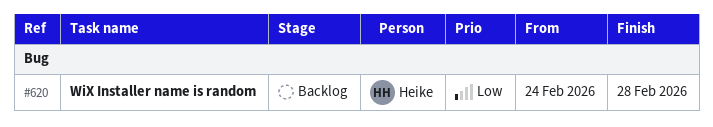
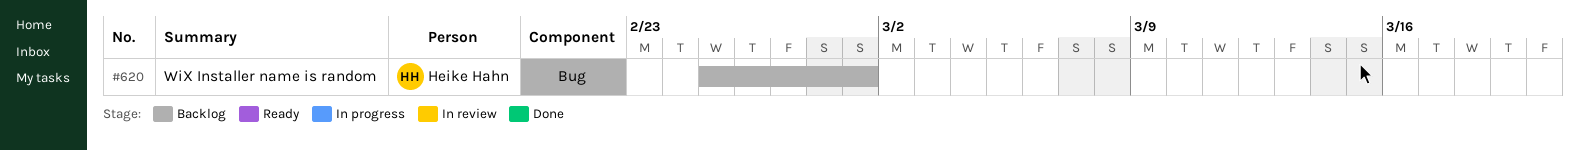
#620, start: Feb 24 -> Feb 25
#620, due: Feb 28 -> Mar 1

